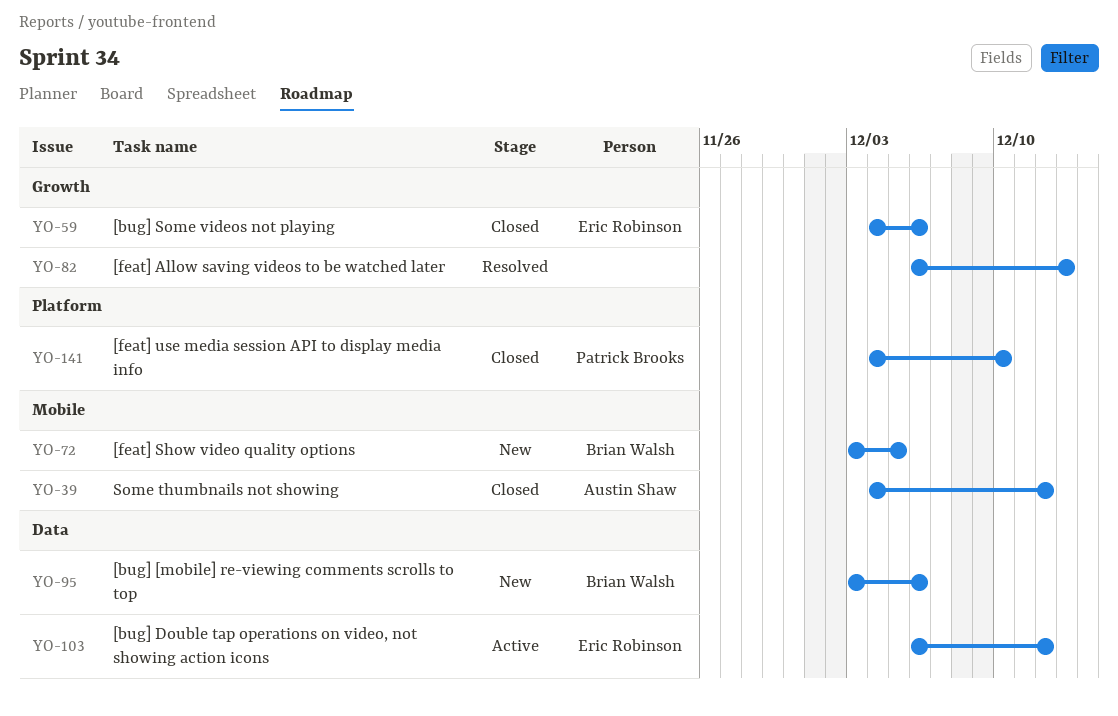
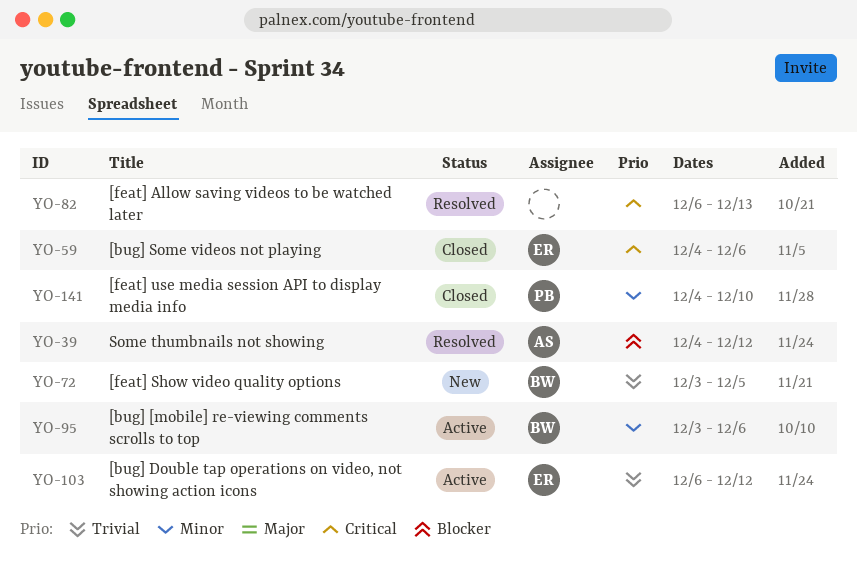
YO-39, status: Closed -> Resolved
YO-95, status: New -> Active

